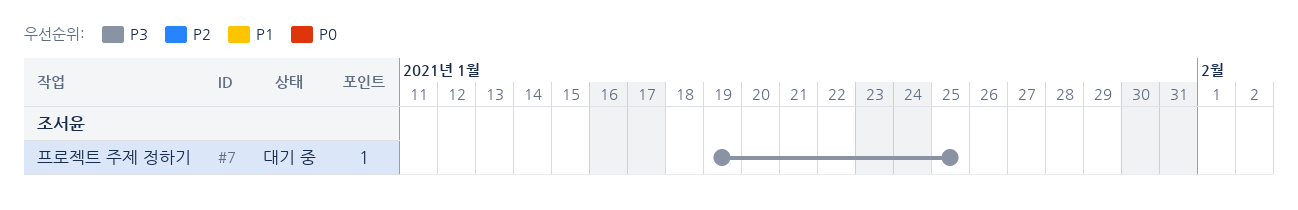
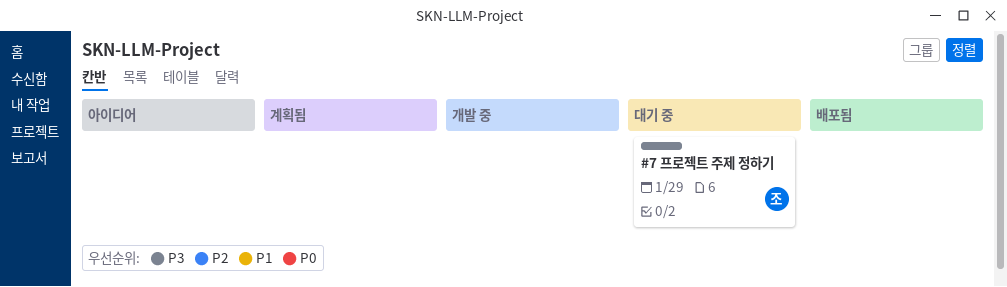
#7, due: Jan 25 -> Jan 29

